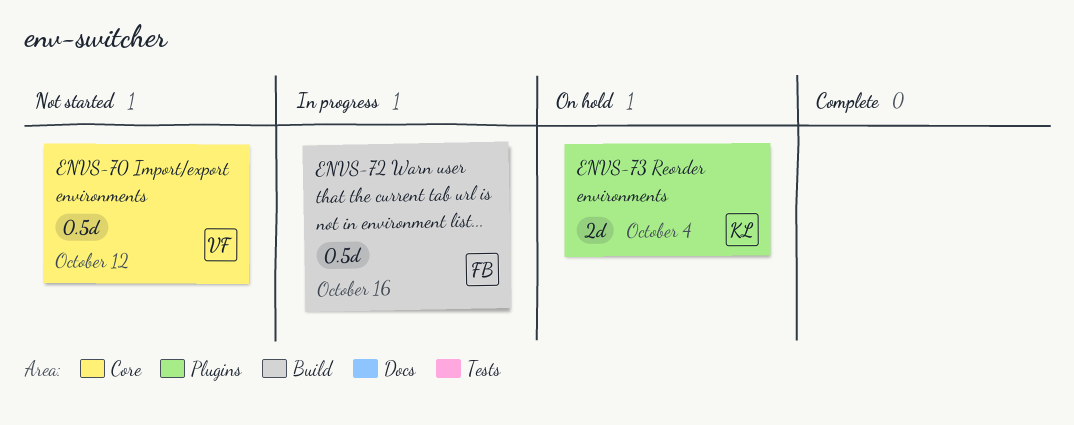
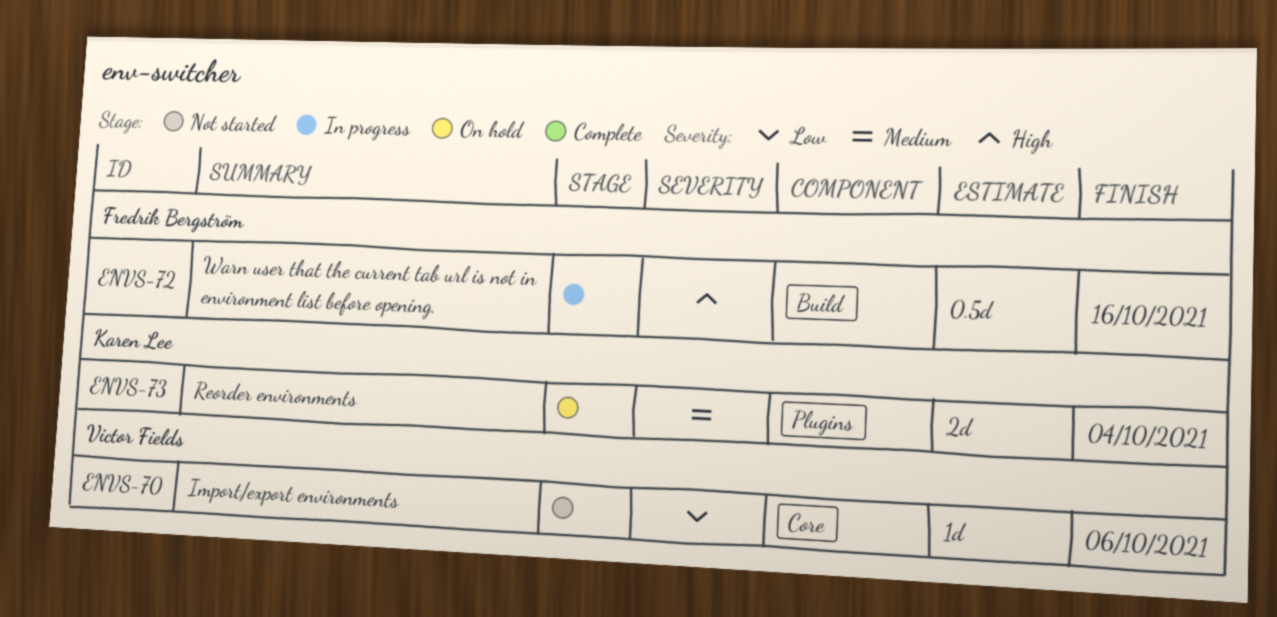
ENVS-70, estimate: 0.5d -> 1d
ENVS-70, due: Oct 12 -> Oct 6

